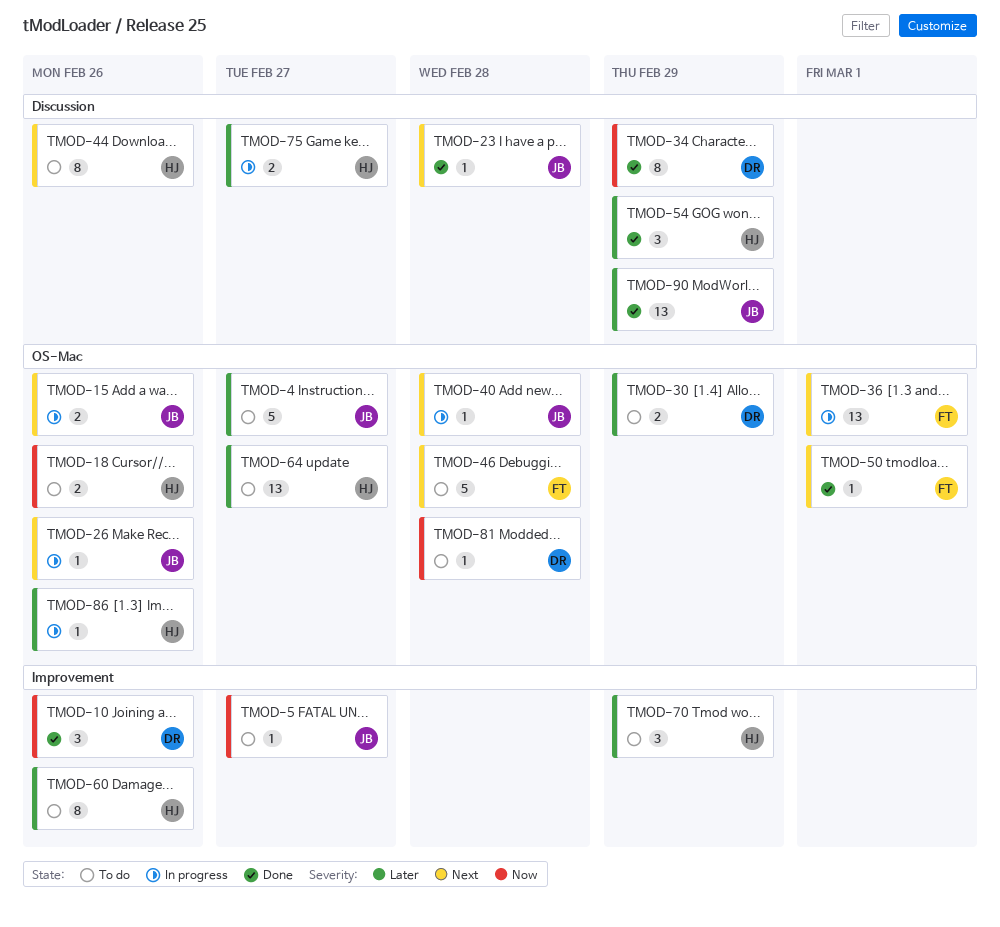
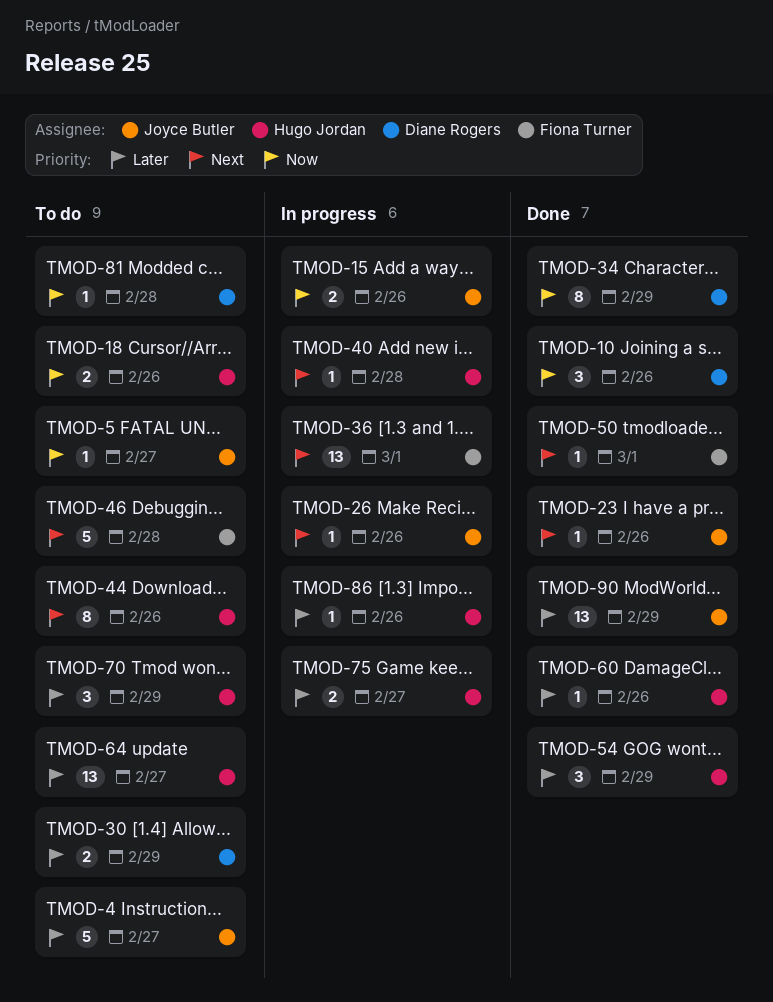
TMOD-15, priority: Next -> Now
TMOD-23, due: Feb 28 -> Feb 26
TMOD-40, owner: Joyce Butler -> Hugo Jordan
TMOD-60, status: To do -> Done
TMOD-60, estimate: 8 -> 1

